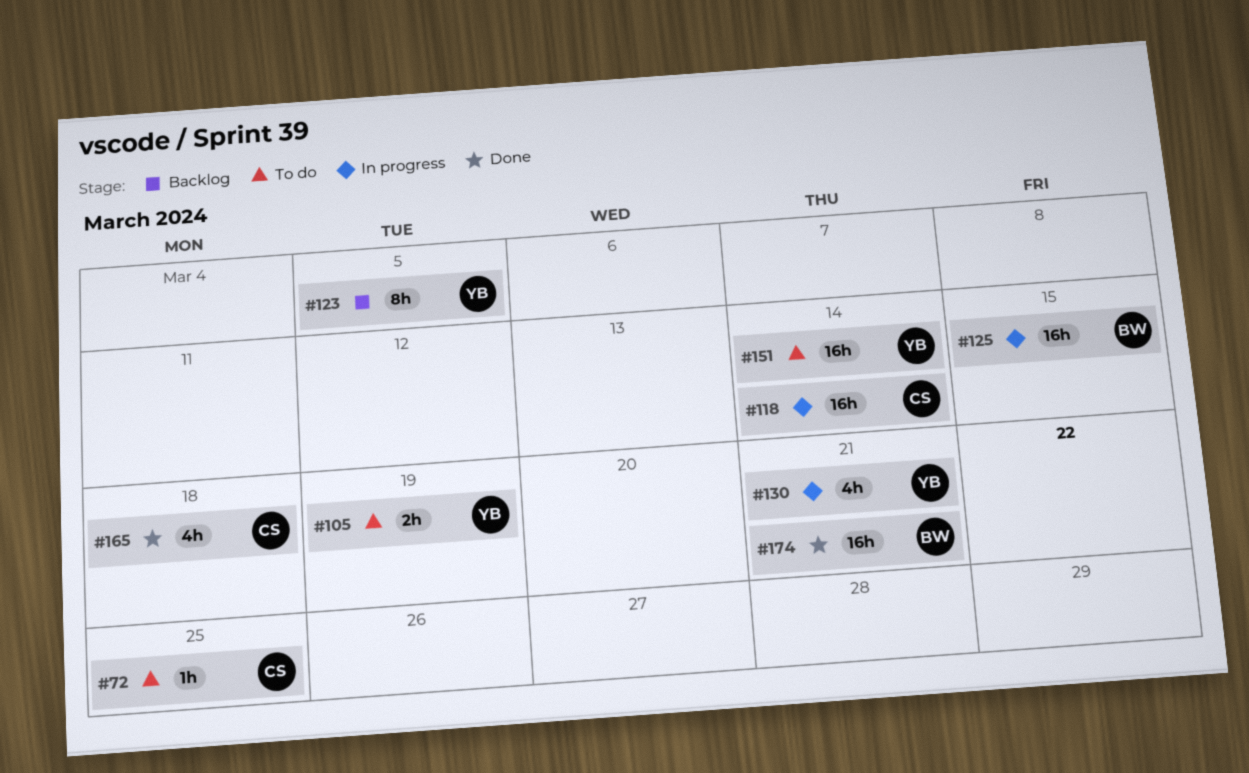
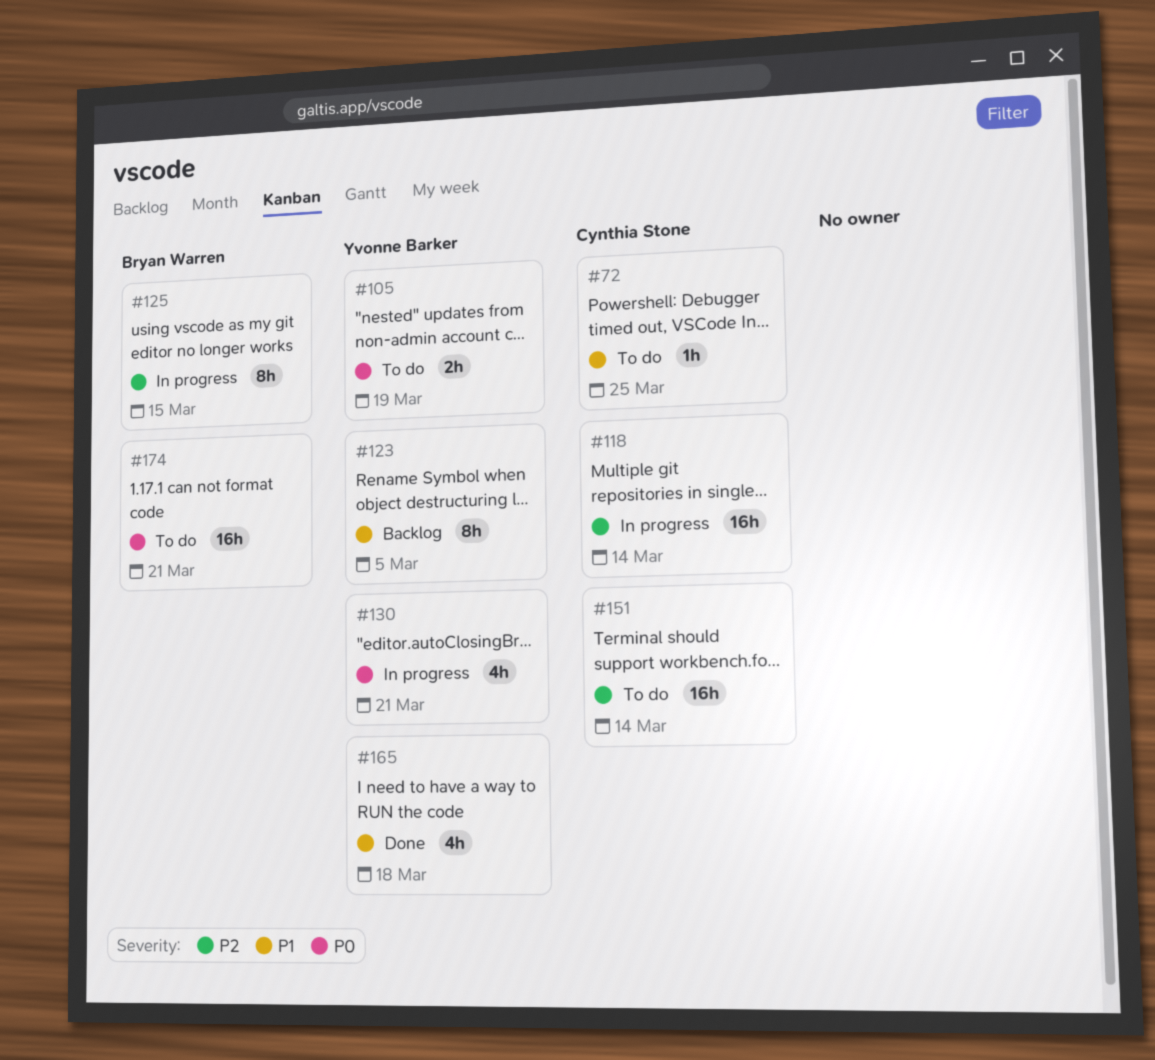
#125, estimate: 16h -> 8h
#151, owner: Yvonne Barker -> Cynthia Stone
#165, owner: Cynthia Stone -> Yvonne Barker
#174, status: Done -> To do

